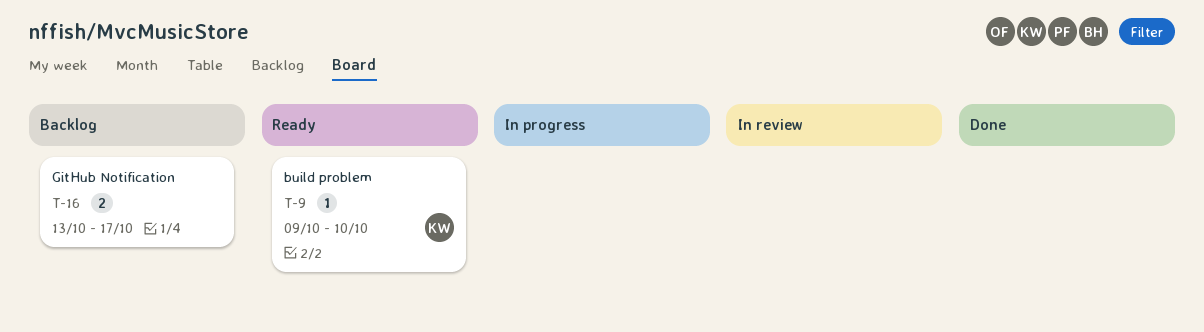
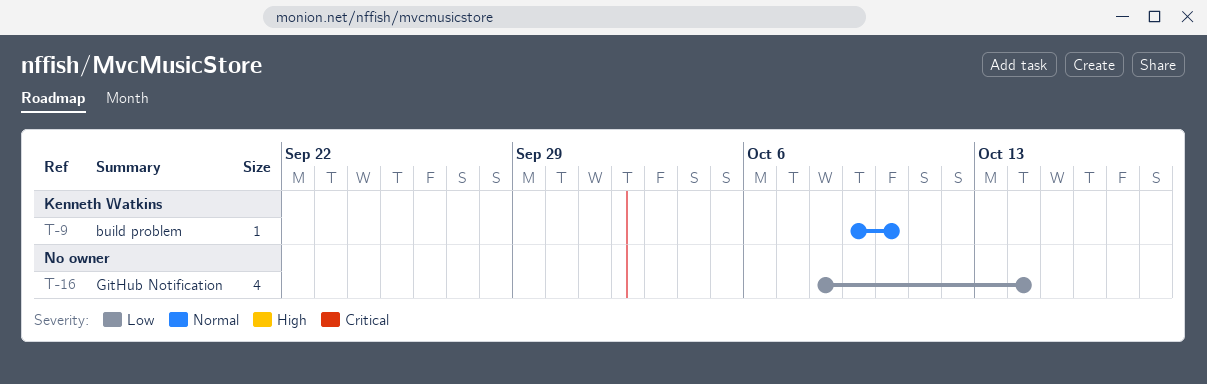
T-16, estimate: 2 -> 4
T-16, start: Oct 13 -> Oct 8
T-16, due: Oct 17 -> Oct 14

